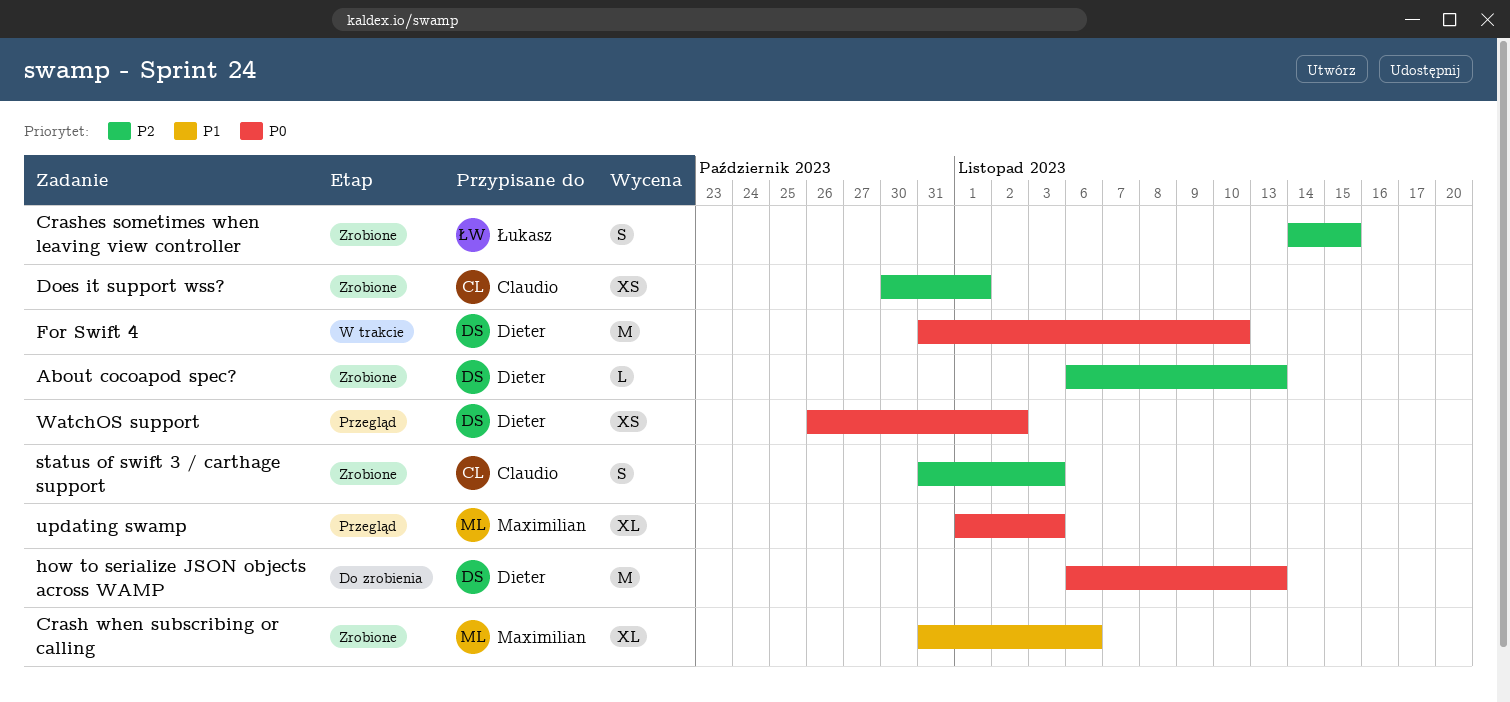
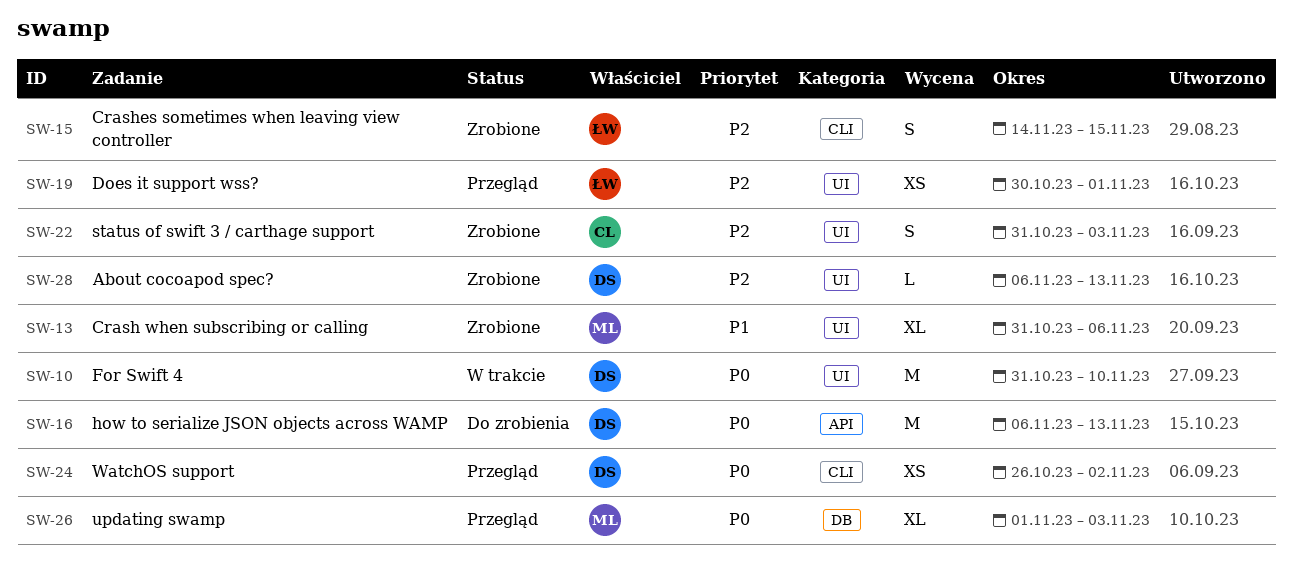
Does it support wss?, status: Zrobione -> Przegląd
Does it support wss?, owner: Claudio -> Łukasz

